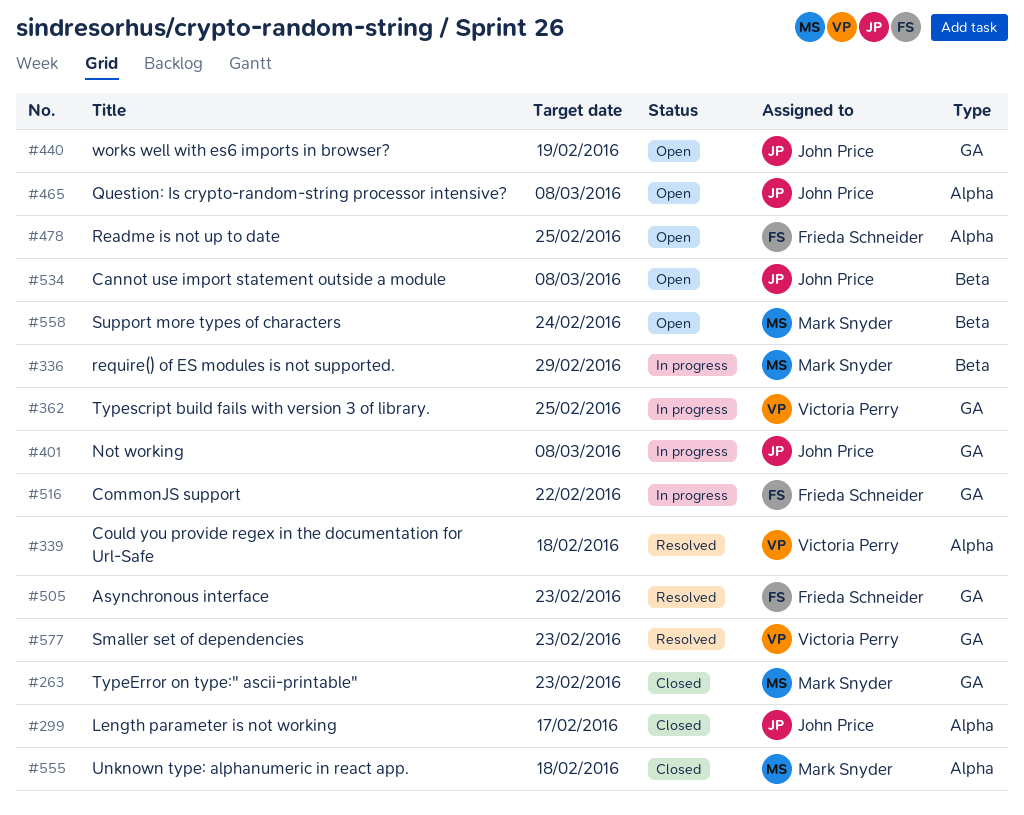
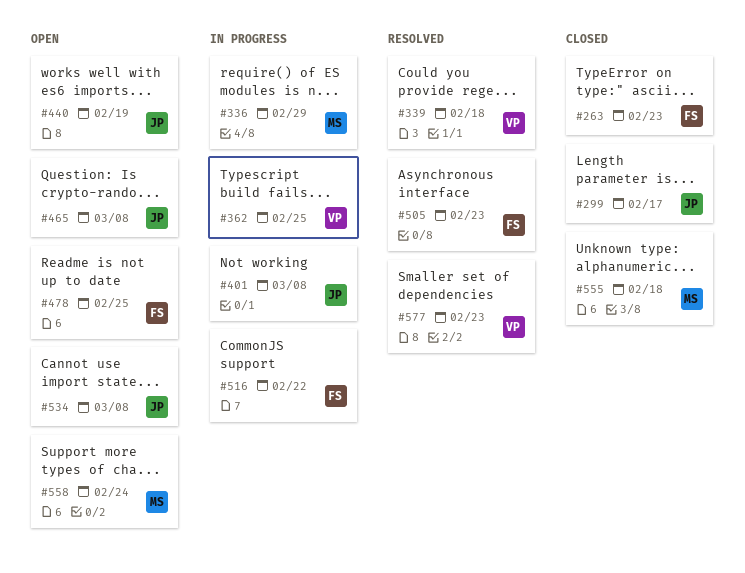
#263, owner: Mark Snyder -> Frieda Schneider

